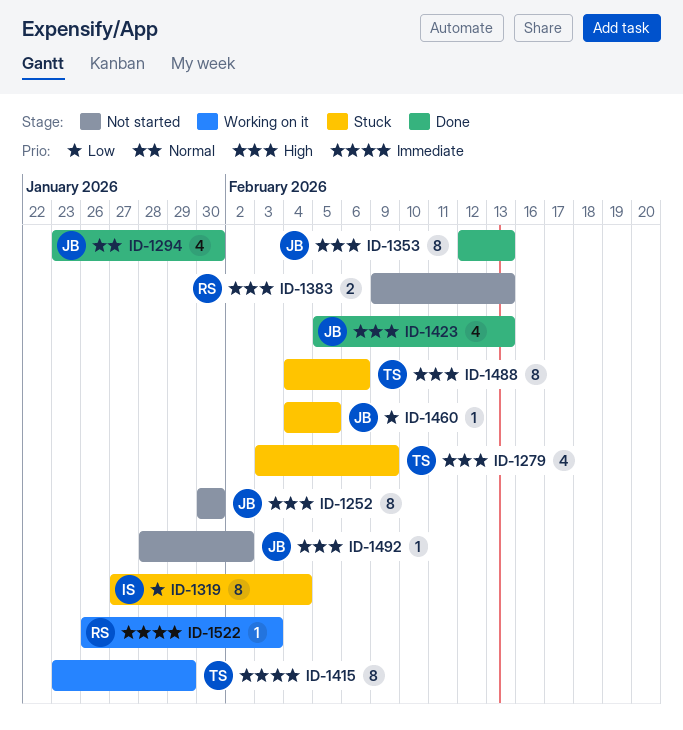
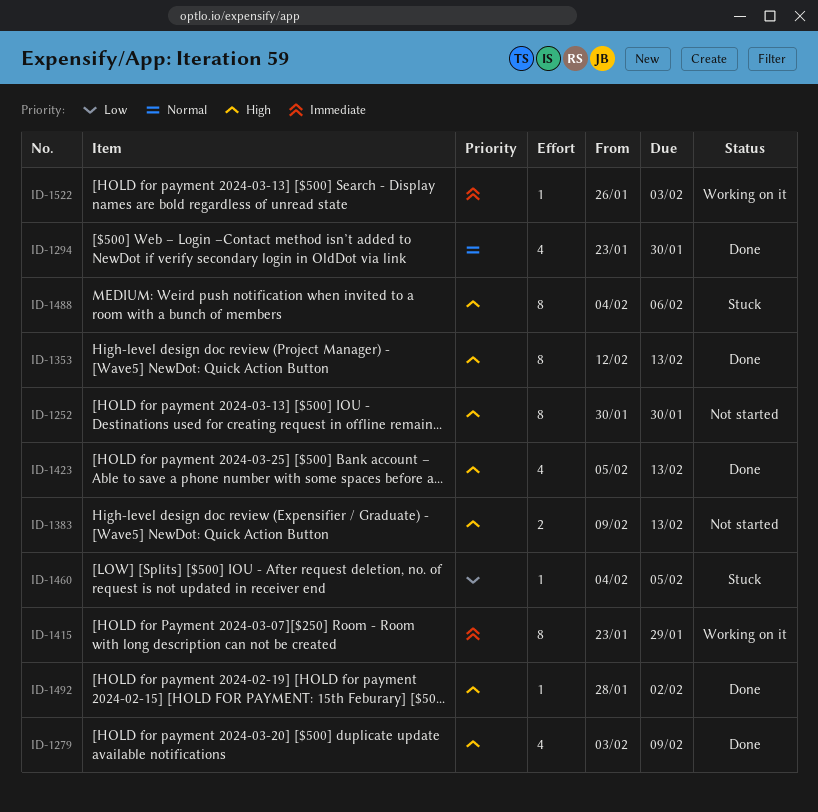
ID-1279, status: Stuck -> Done
ID-1319: present -> none
ID-1492, status: Not started -> Done

